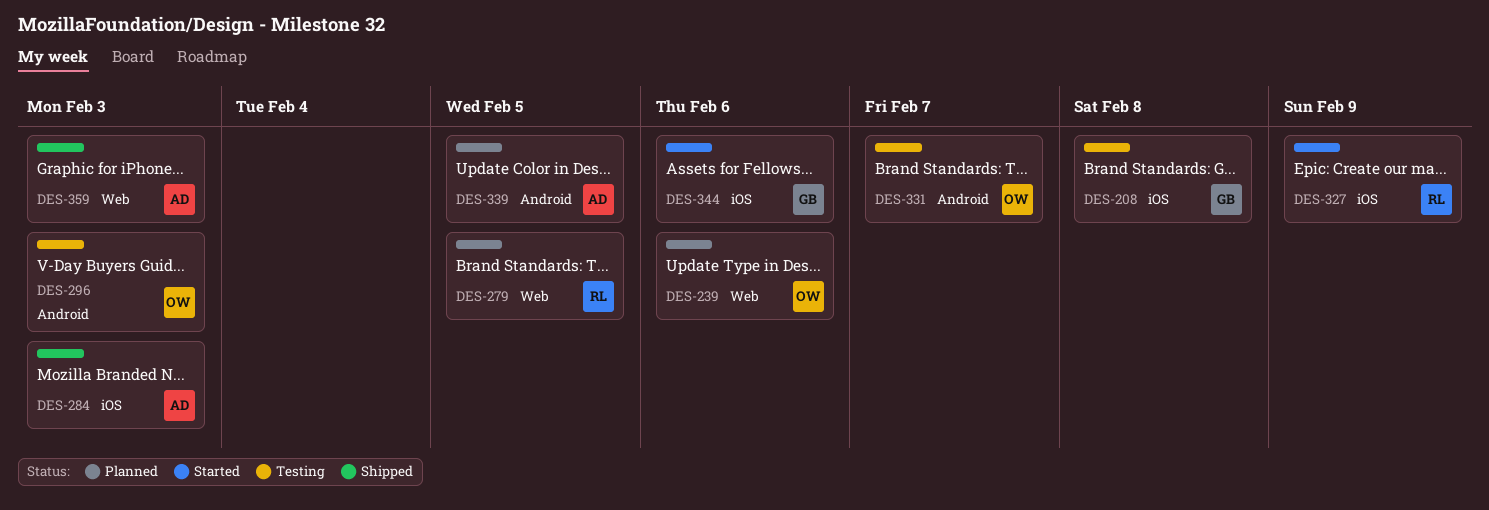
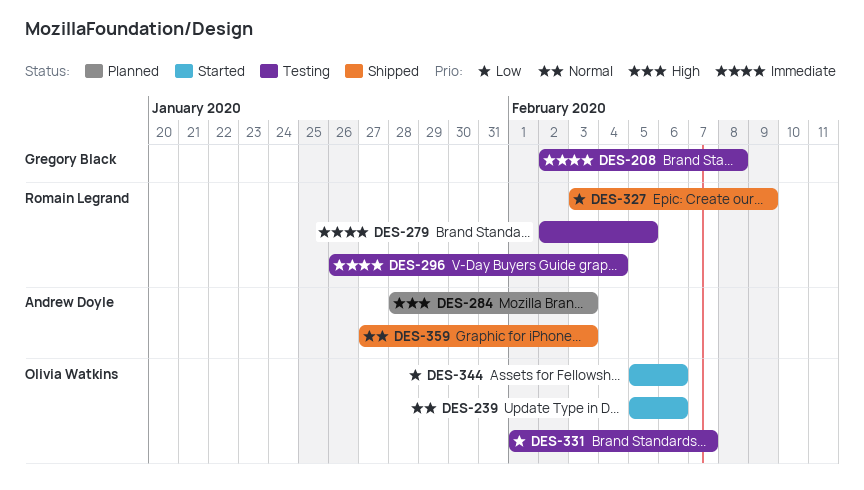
DES-239, status: Planned -> Started
DES-279, status: Planned -> Testing
DES-284, status: Shipped -> Planned
DES-296, owner: Olivia Watkins -> Romain Legrand
DES-296, due: Feb 3 -> Feb 4
DES-327, status: Started -> Shipped
DES-339: present -> none
DES-344, owner: Gregory Black -> Olivia Watkins

